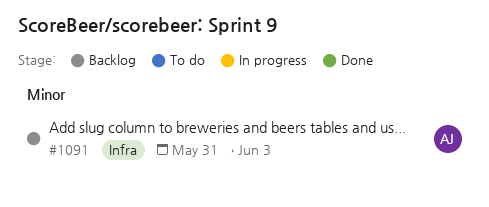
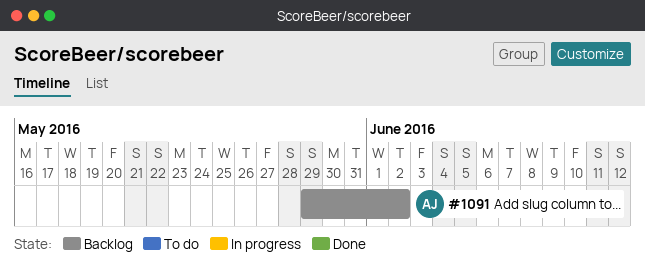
#1091, start: May 31 -> May 29
#1091, due: Jun 3 -> Jun 2

